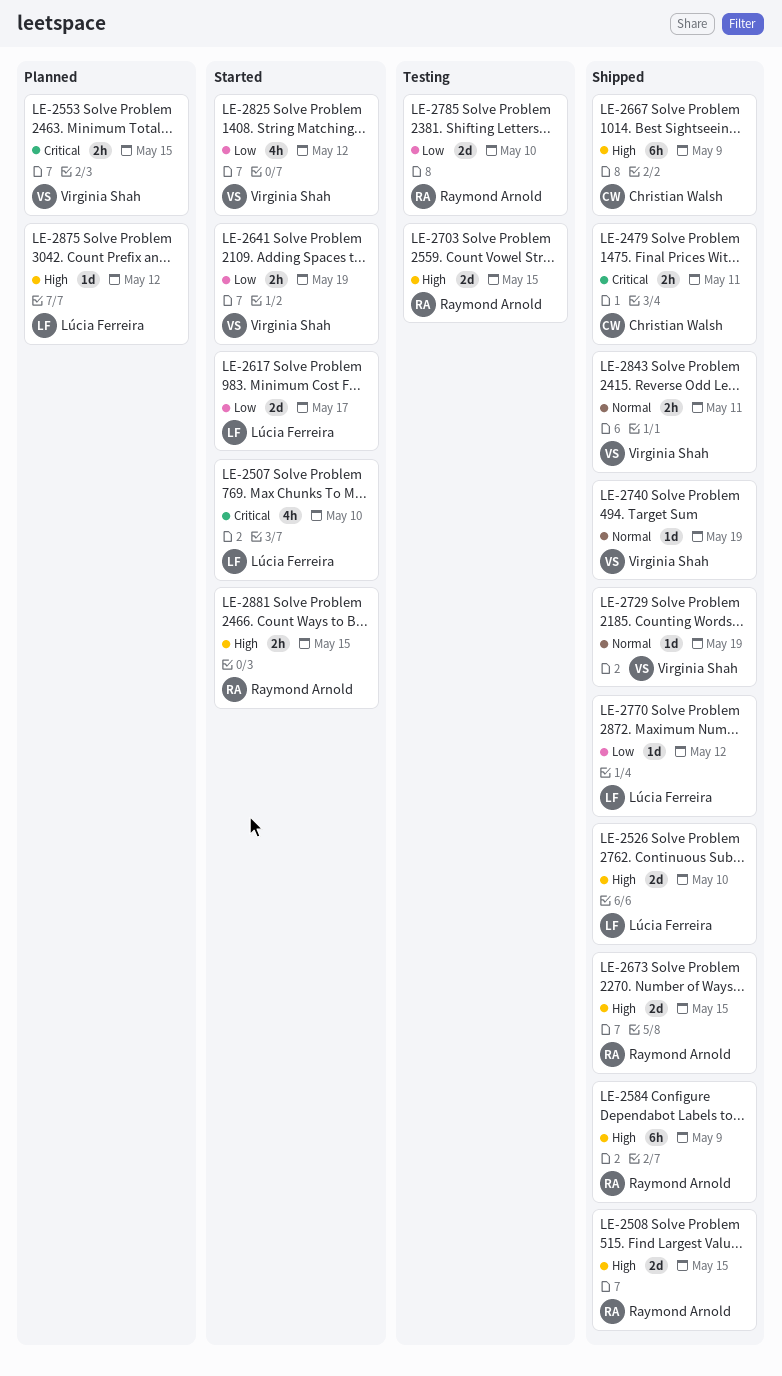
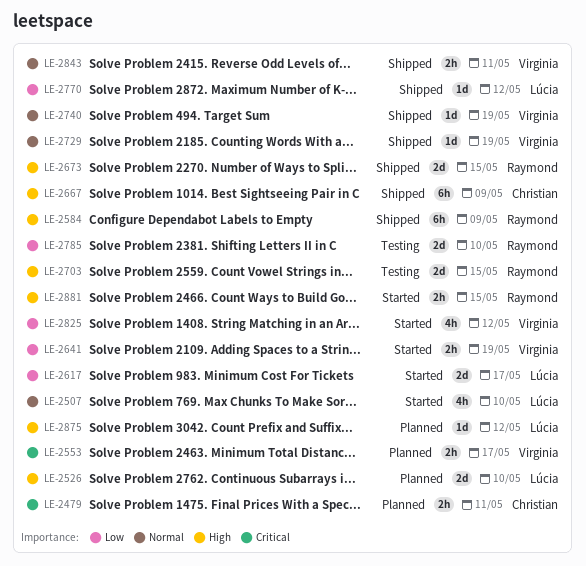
LE-2479, status: Shipped -> Planned
LE-2507, priority: Critical -> Normal
LE-2508: present -> none
LE-2526, status: Shipped -> Planned
LE-2553, due: May 15 -> May 17

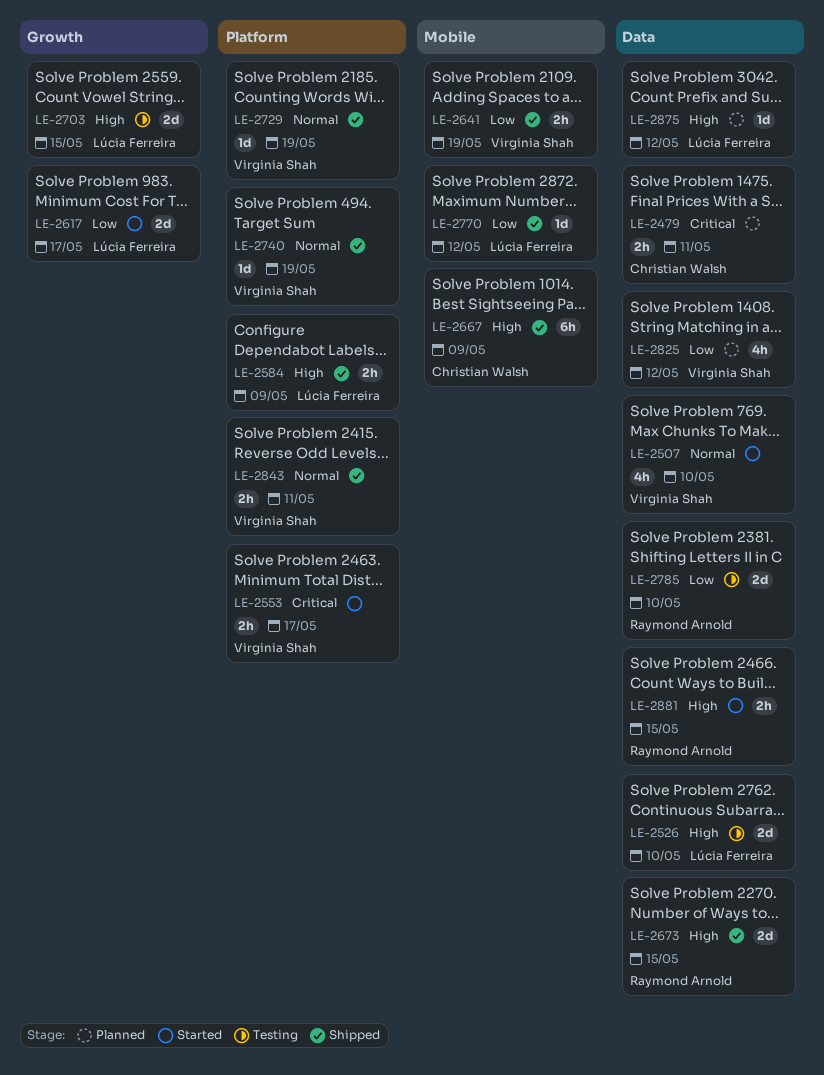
LE-2507, owner: Lúcia Ferreira -> Virginia Shah
LE-2526, status: Planned -> Testing
LE-2553, status: Planned -> Started
LE-2584, owner: Raymond Arnold -> Lúcia Ferreira
LE-2584, estimate: 6h -> 2h
LE-2641, status: Started -> Shipped
LE-2703, owner: Raymond Arnold -> Lúcia Ferreira
LE-2825, status: Started -> Planned

